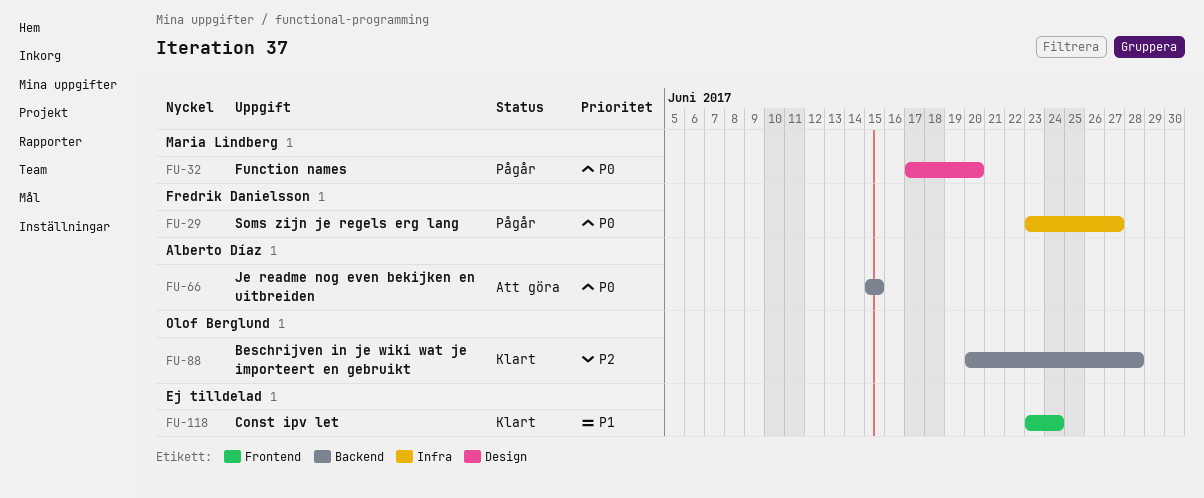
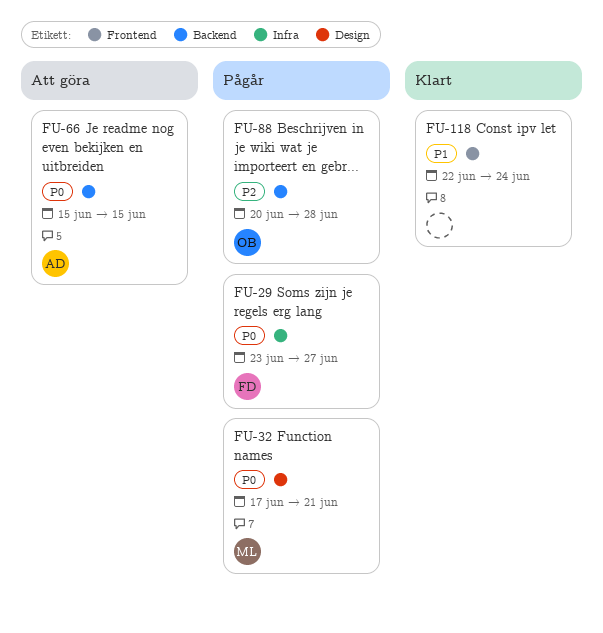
FU-32, due: Jun 20 -> Jun 21
FU-88, status: Klart -> Pågår
FU-118, start: Jun 23 -> Jun 22

